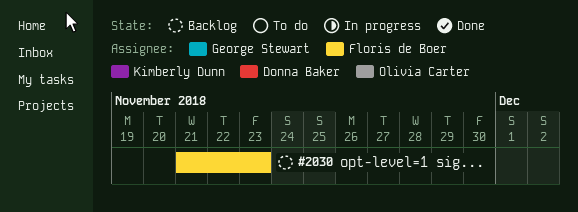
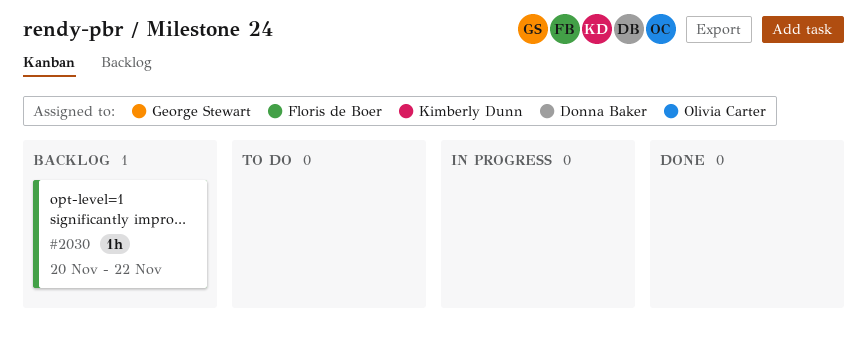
#2030, start: Nov 21 -> Nov 20
#2030, due: Nov 23 -> Nov 22

